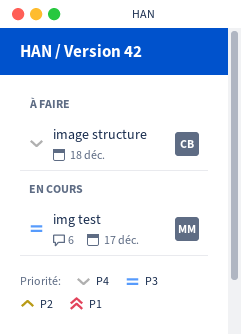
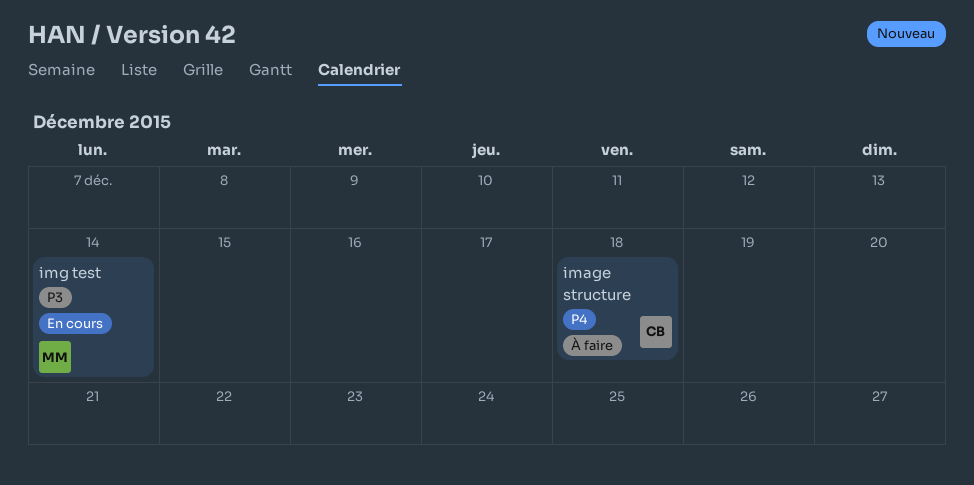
img test, due: Dec 17 -> Dec 14

